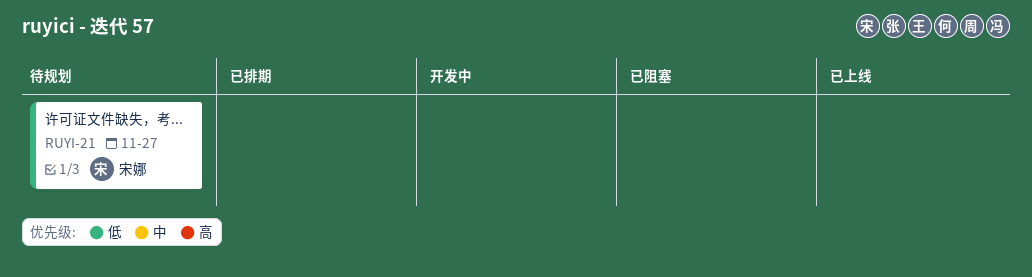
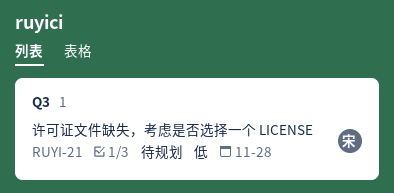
RUYI-21, due: Nov 27 -> Nov 28

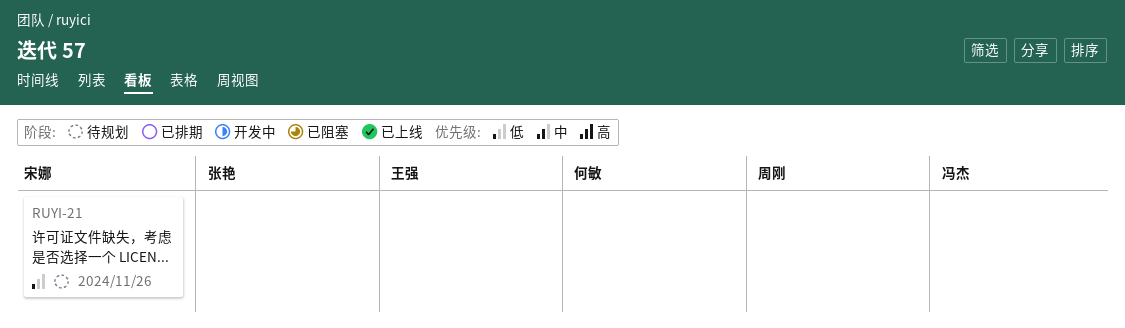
RUYI-21, due: Nov 28 -> Nov 26

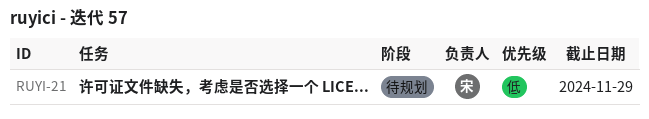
RUYI-21, due: Nov 26 -> Nov 29

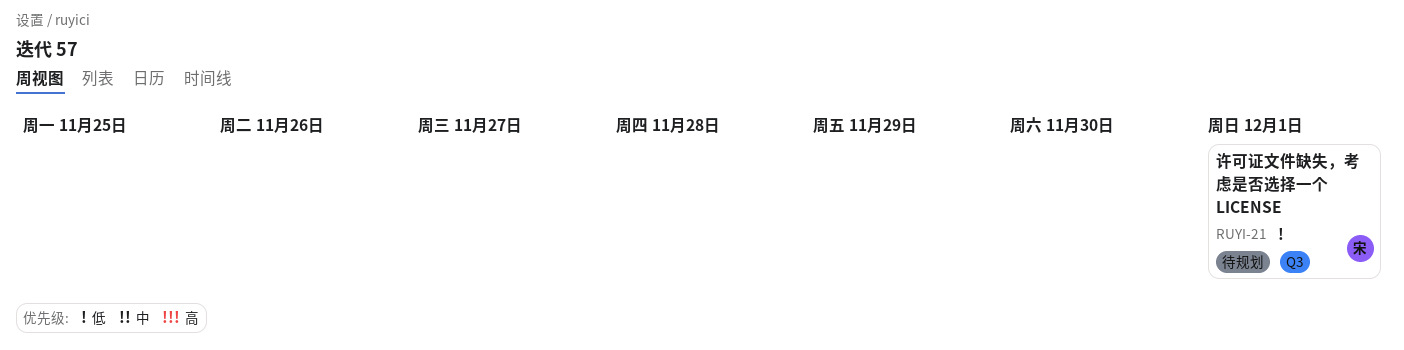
RUYI-21, due: Nov 29 -> Dec 1

